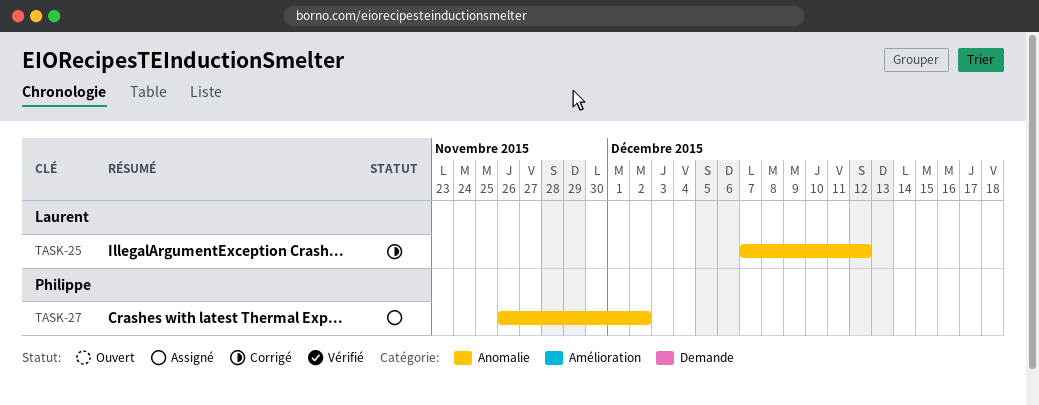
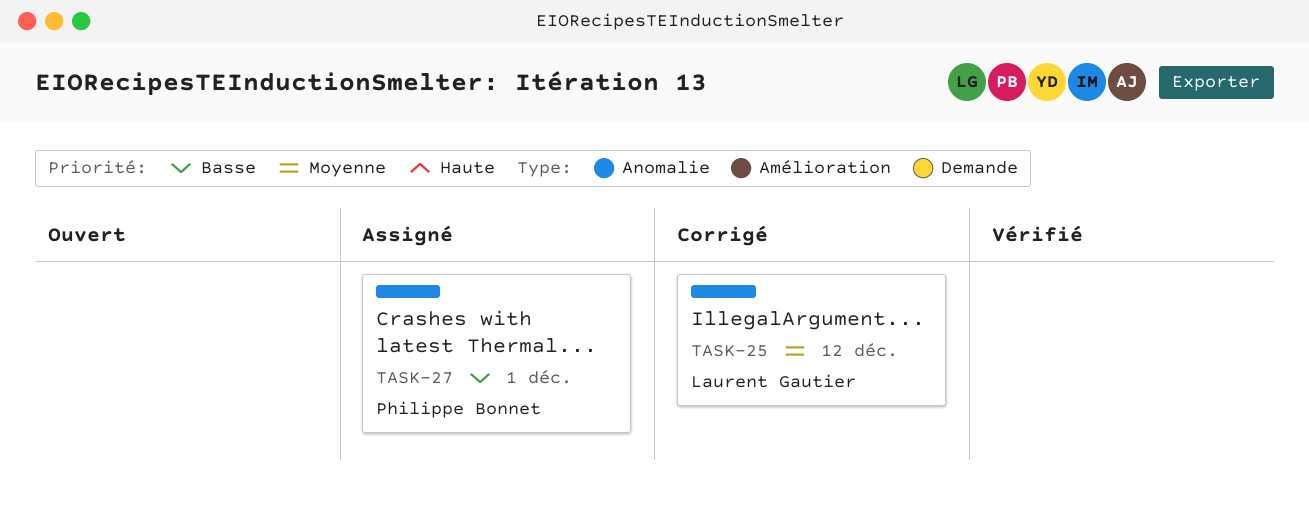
TASK-27, due: Dec 2 -> Dec 1

